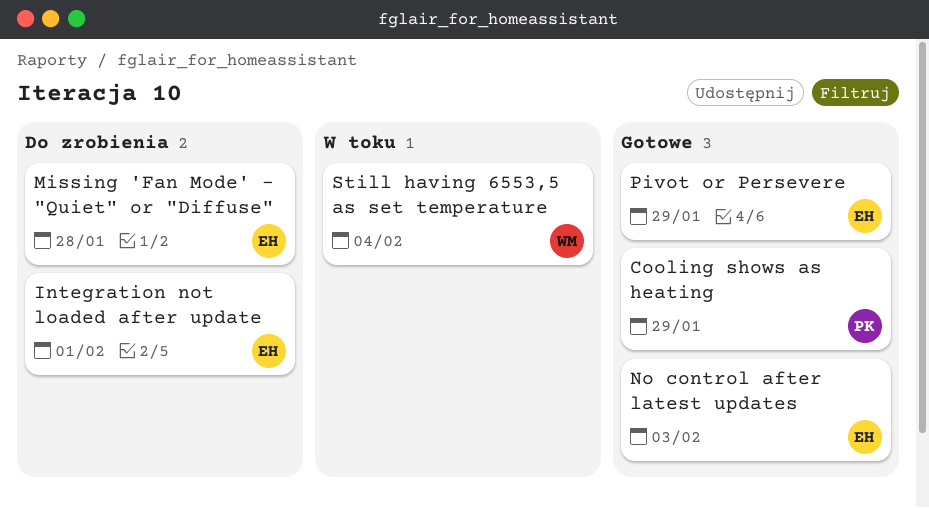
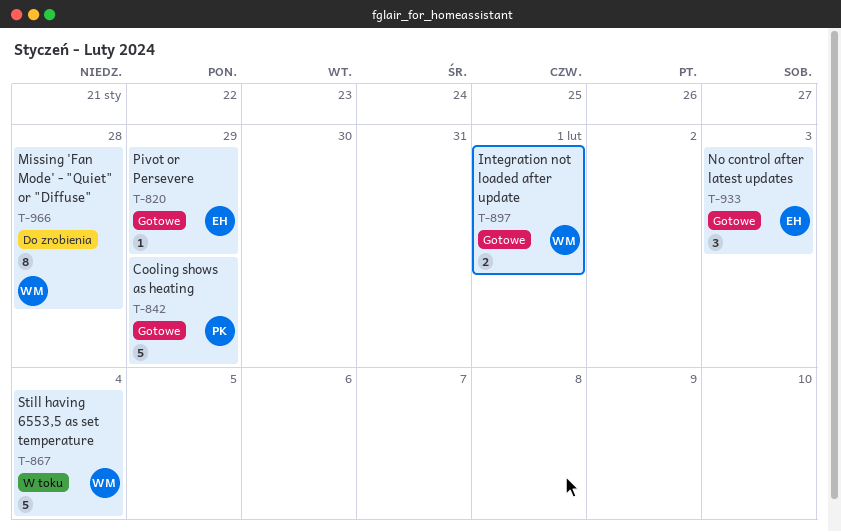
Integration not loaded after update, status: Do zrobienia -> Gotowe
Integration not loaded after update, owner: EH -> WM
Missing 'Fan Mode' - "Quiet" or "Diffuse", owner: EH -> WM

